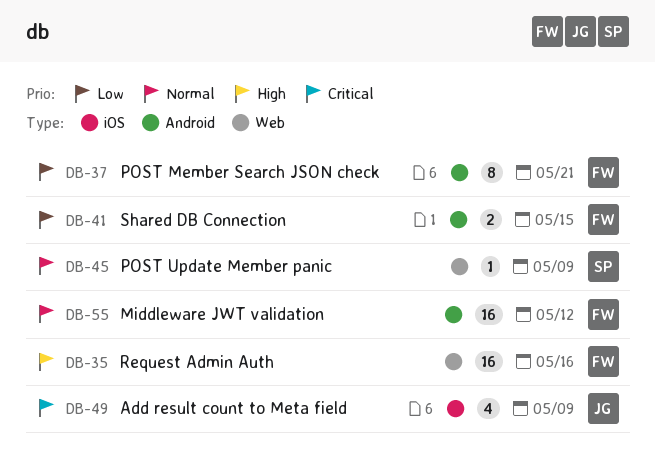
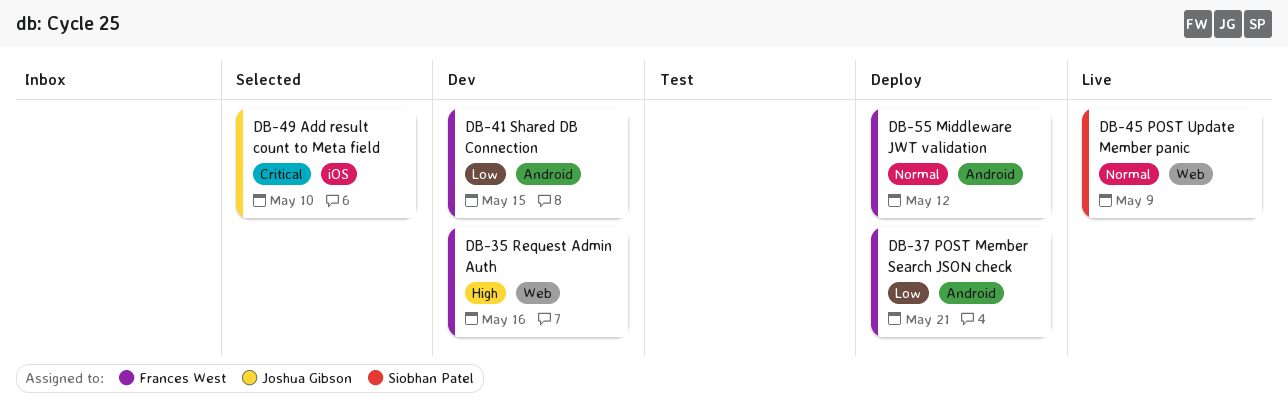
DB-49, due: May 9 -> May 10

